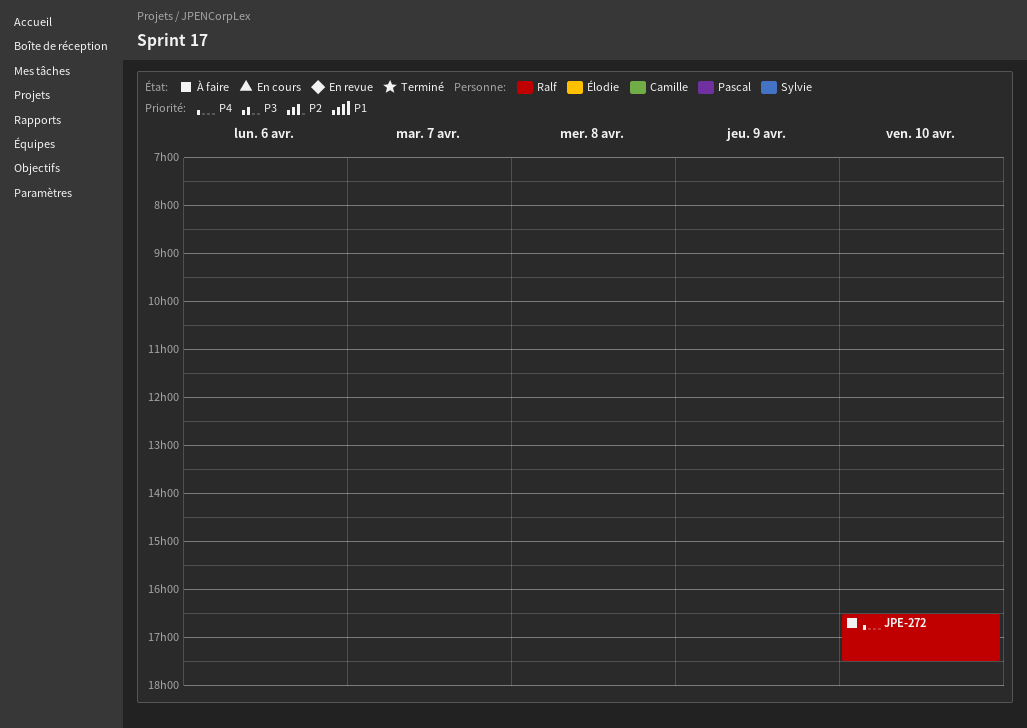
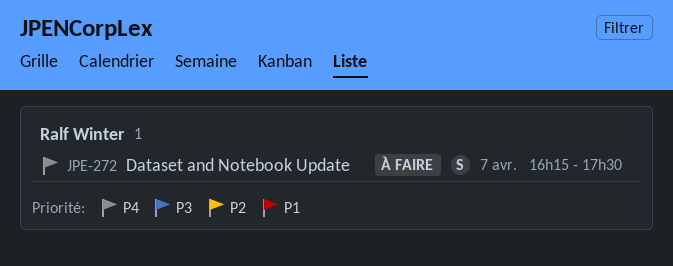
JPE-272, day: Apr 10 -> Apr 7
JPE-272, begins: 16:30 -> 16:15

